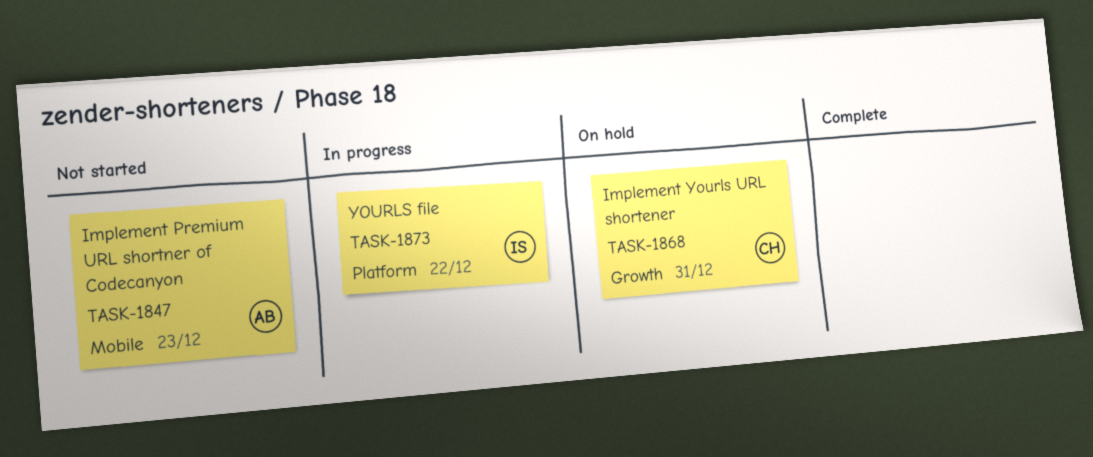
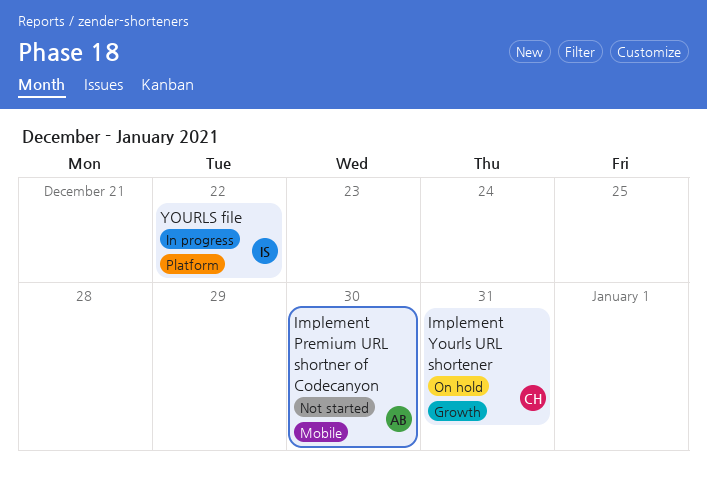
Implement Premium URL shortner of Codecanyon, due: Dec 23 -> Dec 30

